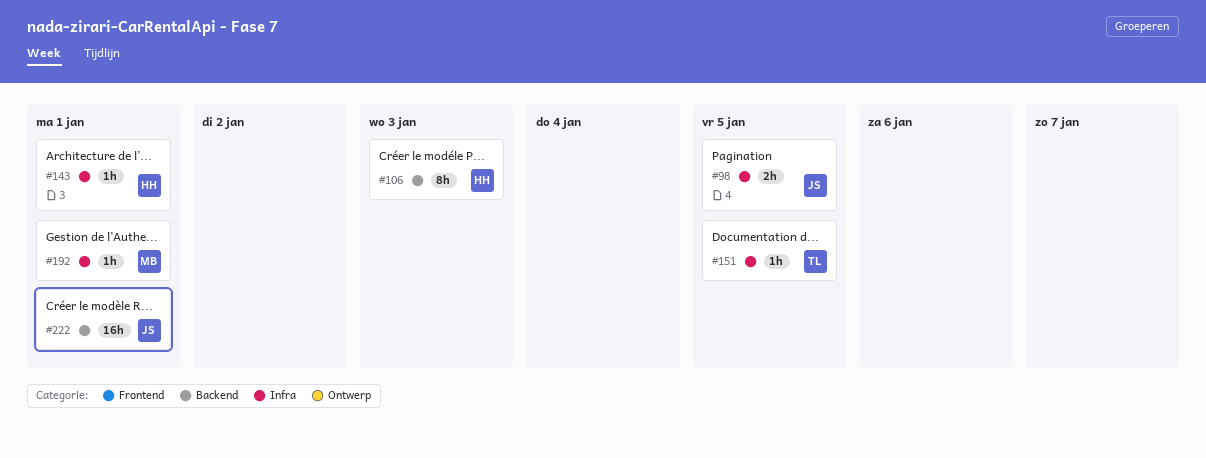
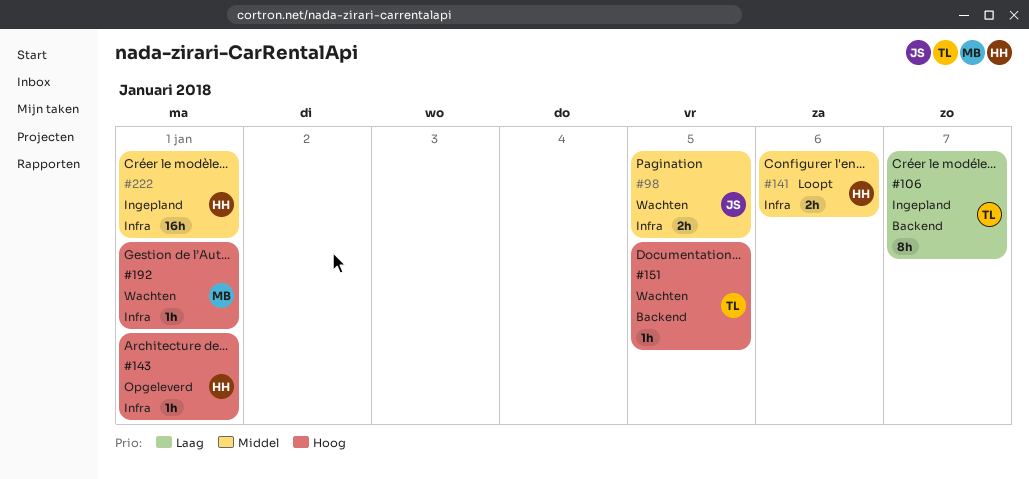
#106, owner: HH -> TL
#106, due: Jan 3 -> Jan 7
#141: none -> present
#151, label: Infra -> Backend
#222, owner: JS -> HH
#222, label: Backend -> Infra

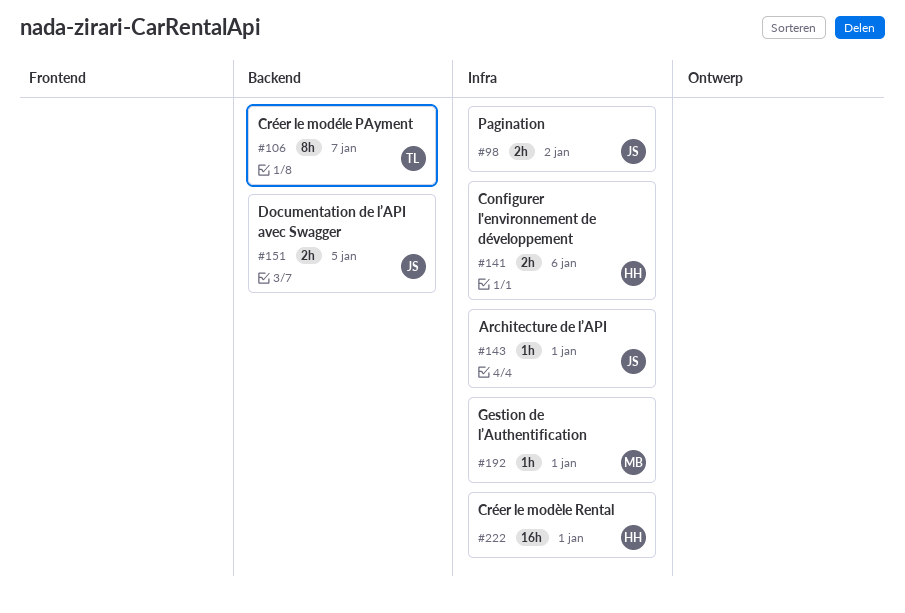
#98, due: Jan 5 -> Jan 2
#143, owner: HH -> JS
#151, owner: TL -> JS
#151, estimate: 1h -> 2h

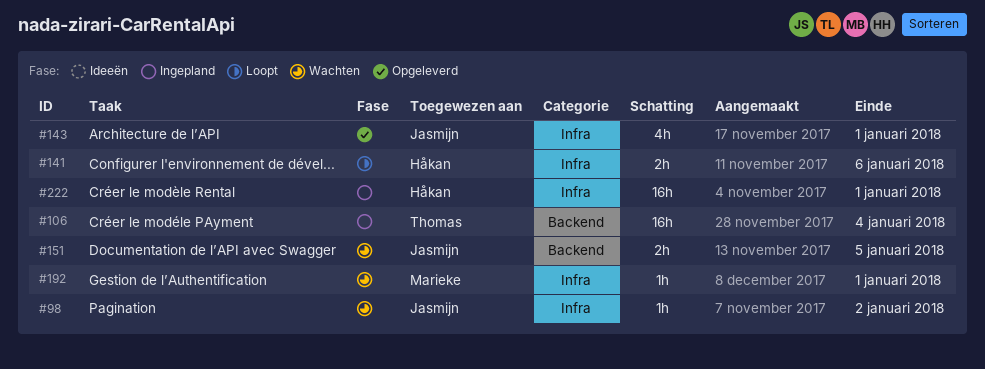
#98, estimate: 2h -> 1h
#106, estimate: 8h -> 16h
#106, due: Jan 7 -> Jan 4
#143, estimate: 1h -> 4h

